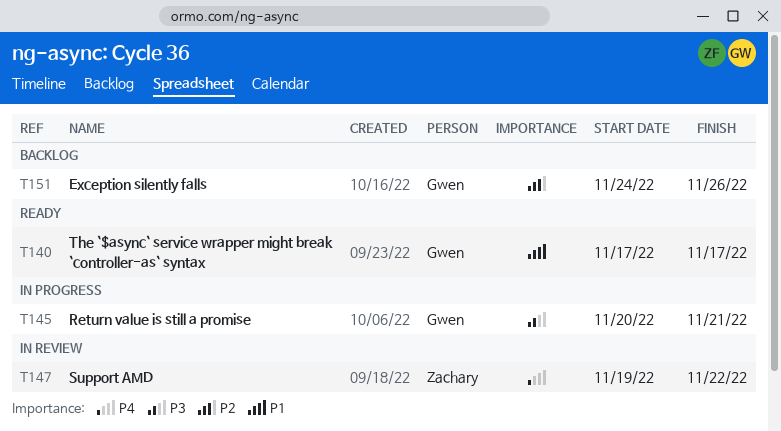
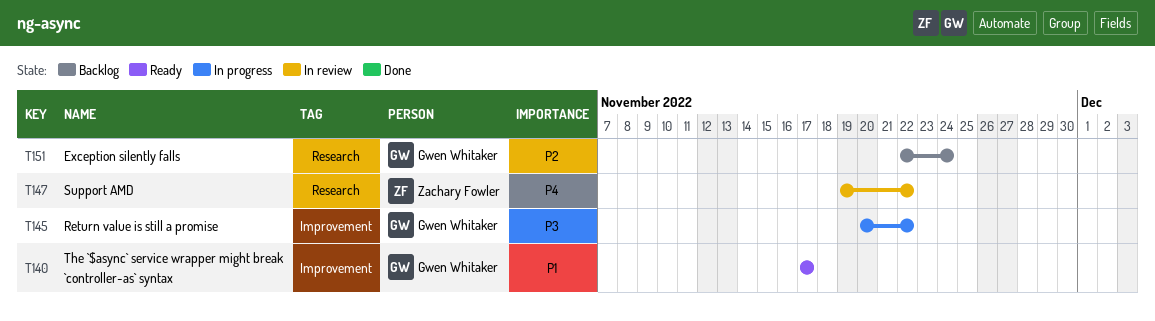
T145, due: Nov 21 -> Nov 22
T151, start: Nov 24 -> Nov 22
T151, due: Nov 26 -> Nov 24

